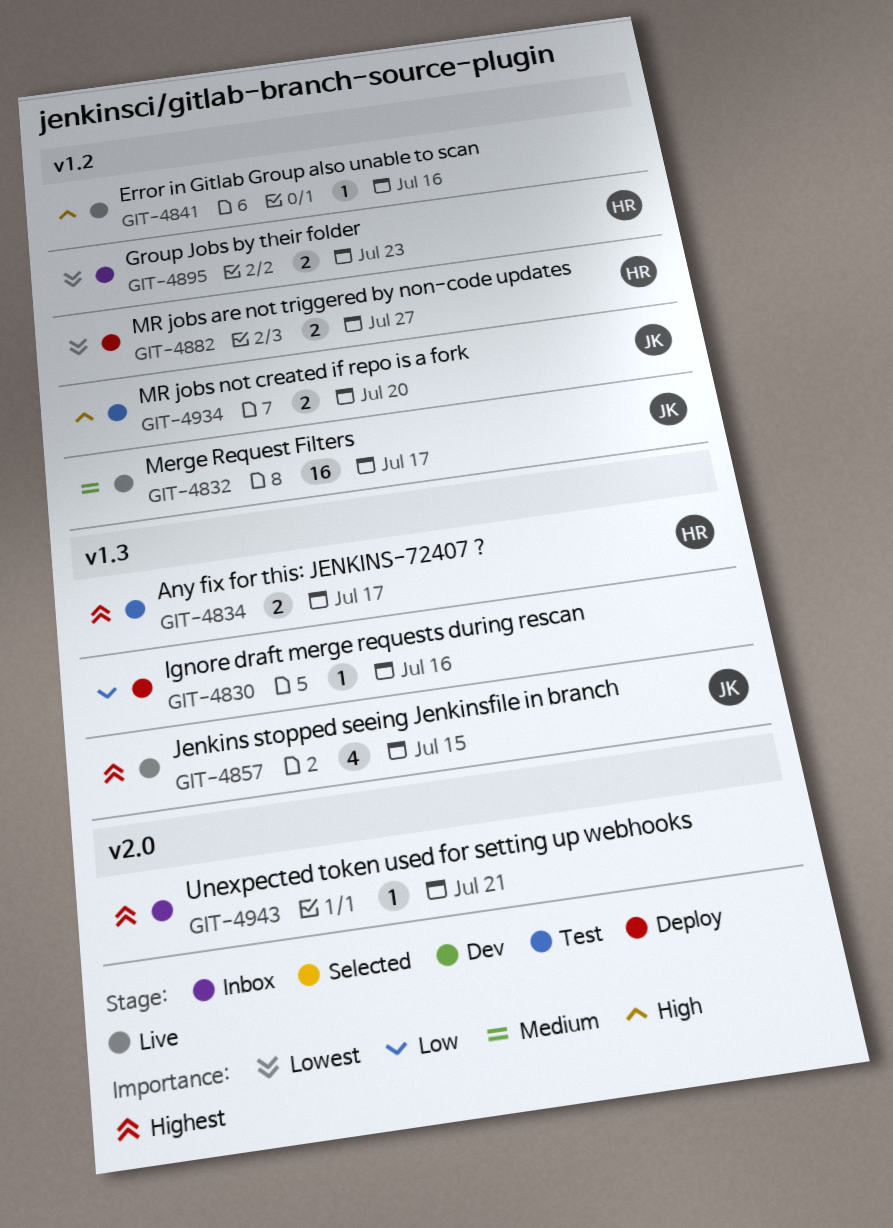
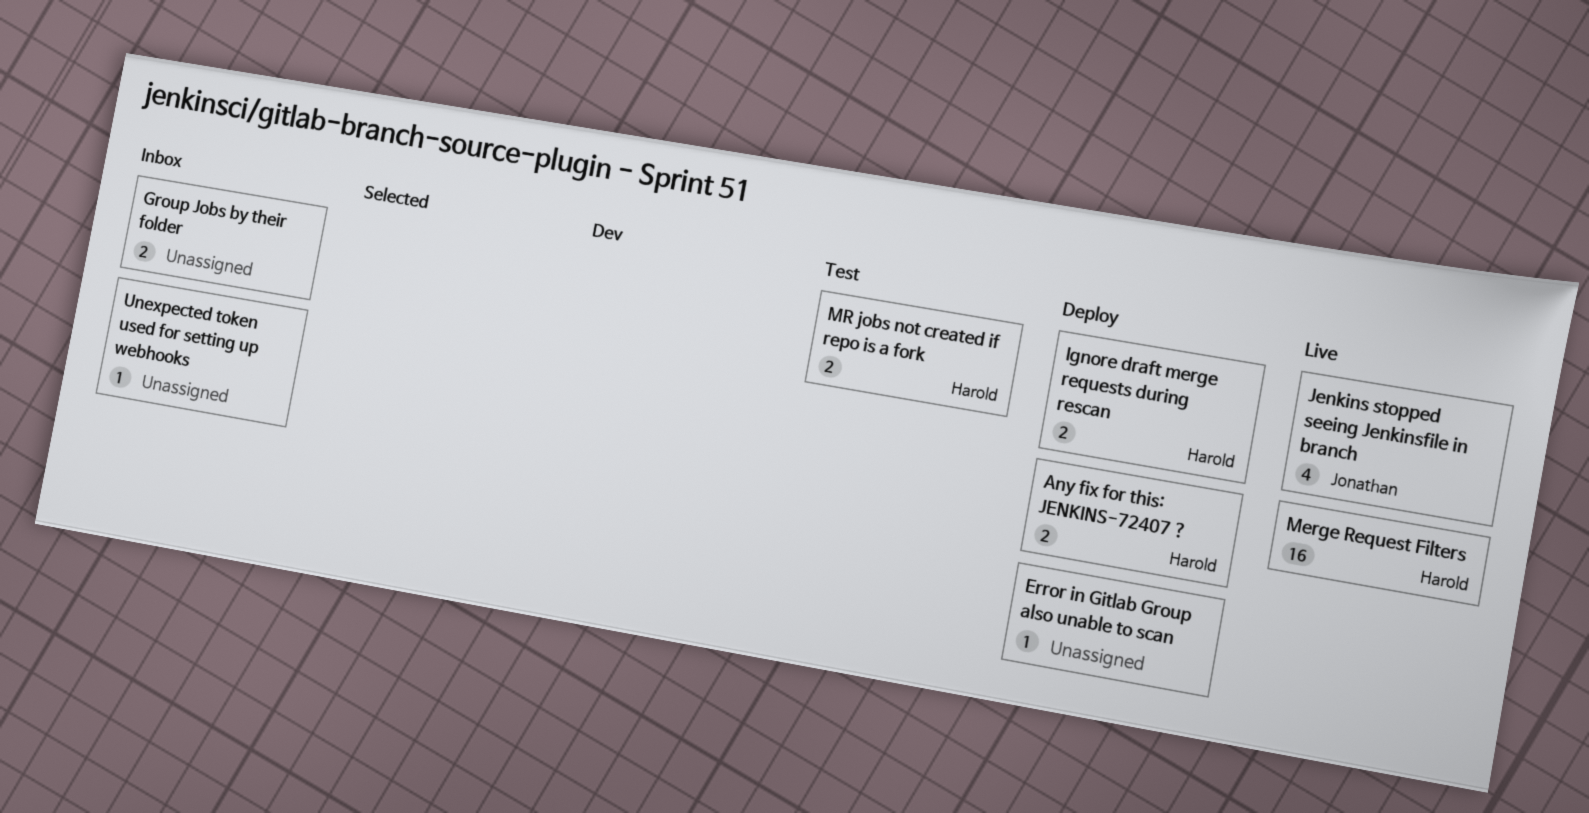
Any fix for this: JENKINS-72407 ?, status: Test -> Deploy
Error in Gitlab Group also unable to scan, status: Live -> Deploy
Group Jobs by their folder, owner: Harold -> none
Ignore draft merge requests during rescan, owner: none -> Harold
Ignore draft merge requests during rescan, estimate: 1 -> 2
Merge Request Filters, owner: Jonathan -> Harold
MR jobs are not triggered by non-code updates: present -> none
MR jobs not created if repo is a fork, owner: Jonathan -> Harold

